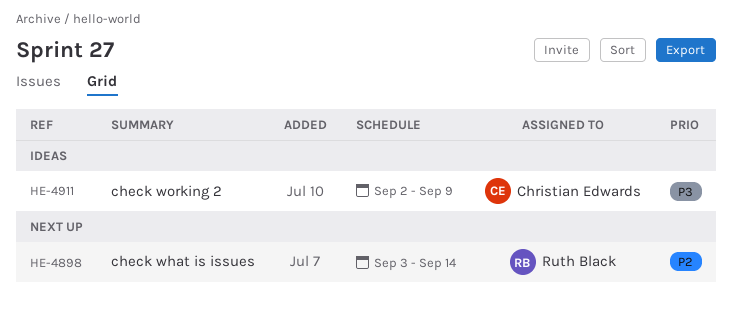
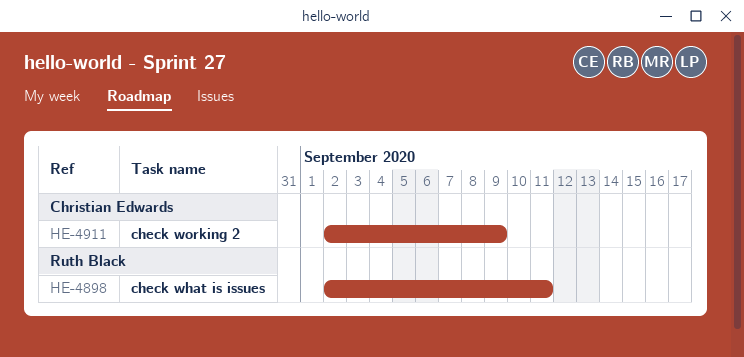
HE-4898, start: Sep 3 -> Sep 2
HE-4898, due: Sep 14 -> Sep 11

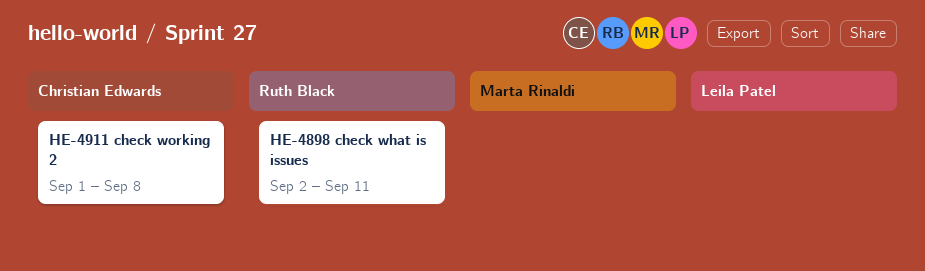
HE-4911, start: Sep 2 -> Sep 1
HE-4911, due: Sep 9 -> Sep 8

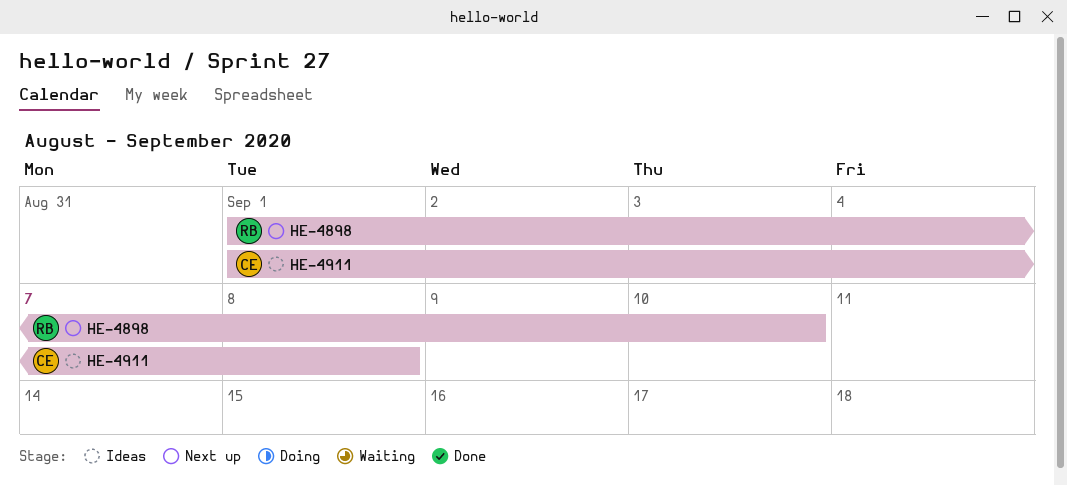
HE-4898, start: Sep 2 -> Sep 1
HE-4898, due: Sep 11 -> Sep 10

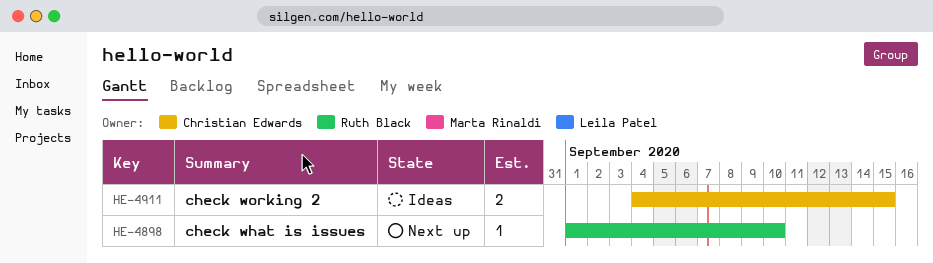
HE-4911, start: Sep 1 -> Sep 4
HE-4911, due: Sep 8 -> Sep 15

